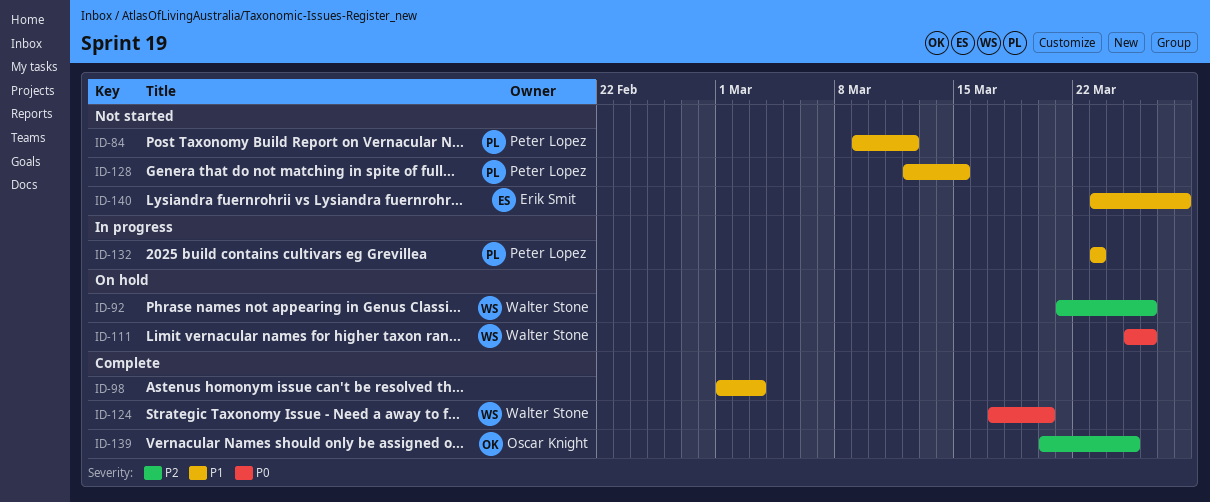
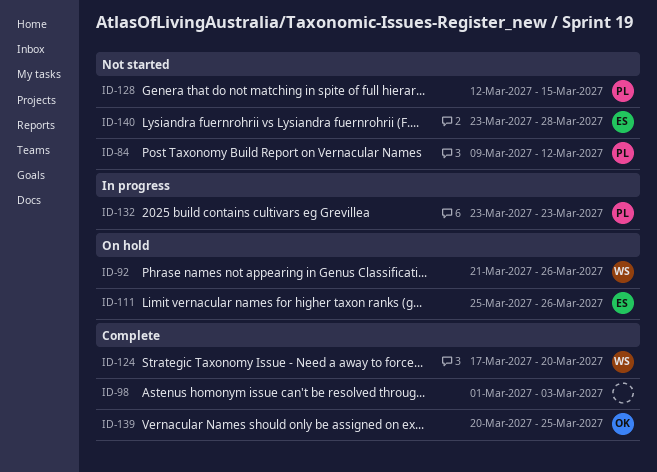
ID-111, owner: Walter Stone -> Erik Smit

